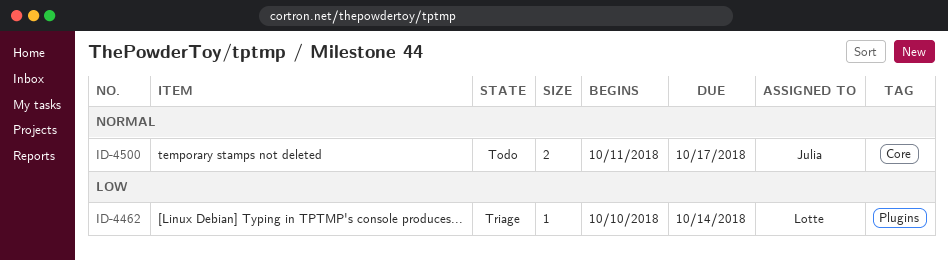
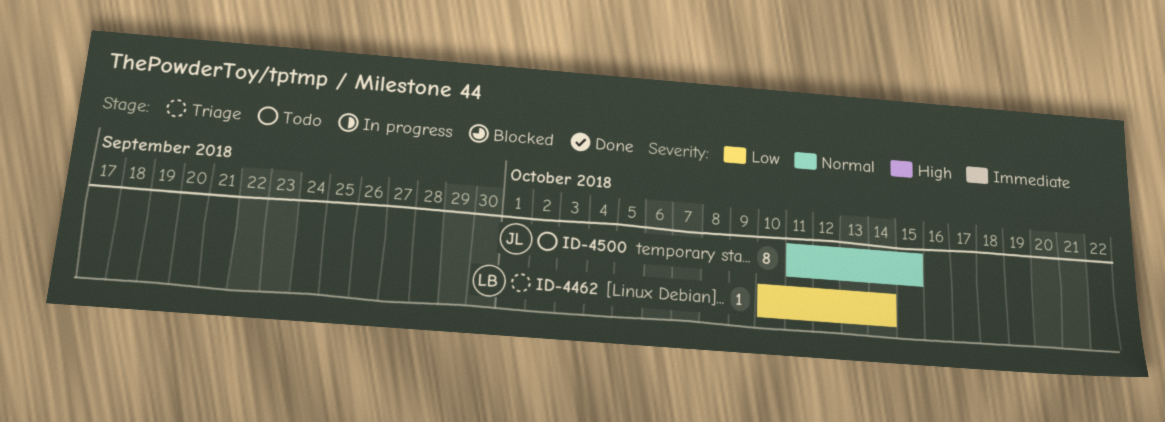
ID-4500, estimate: 2 -> 8
ID-4500, due: Oct 17 -> Oct 15

